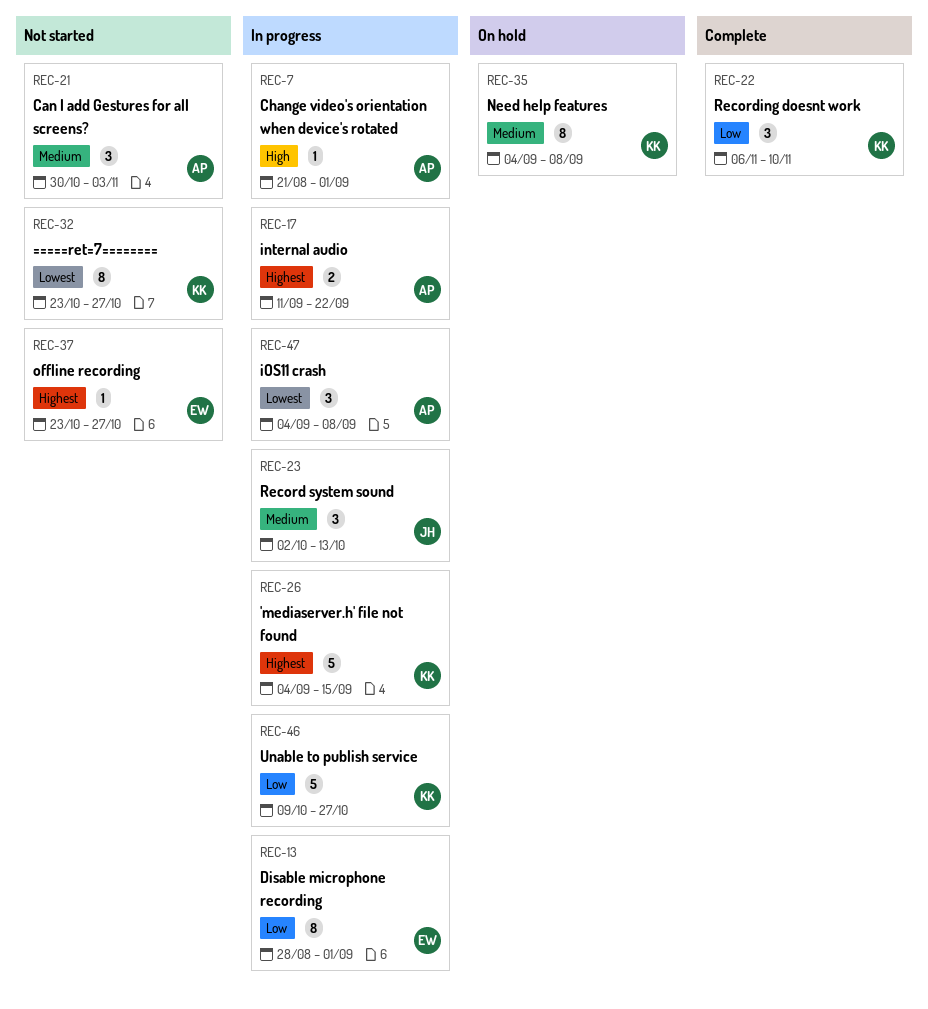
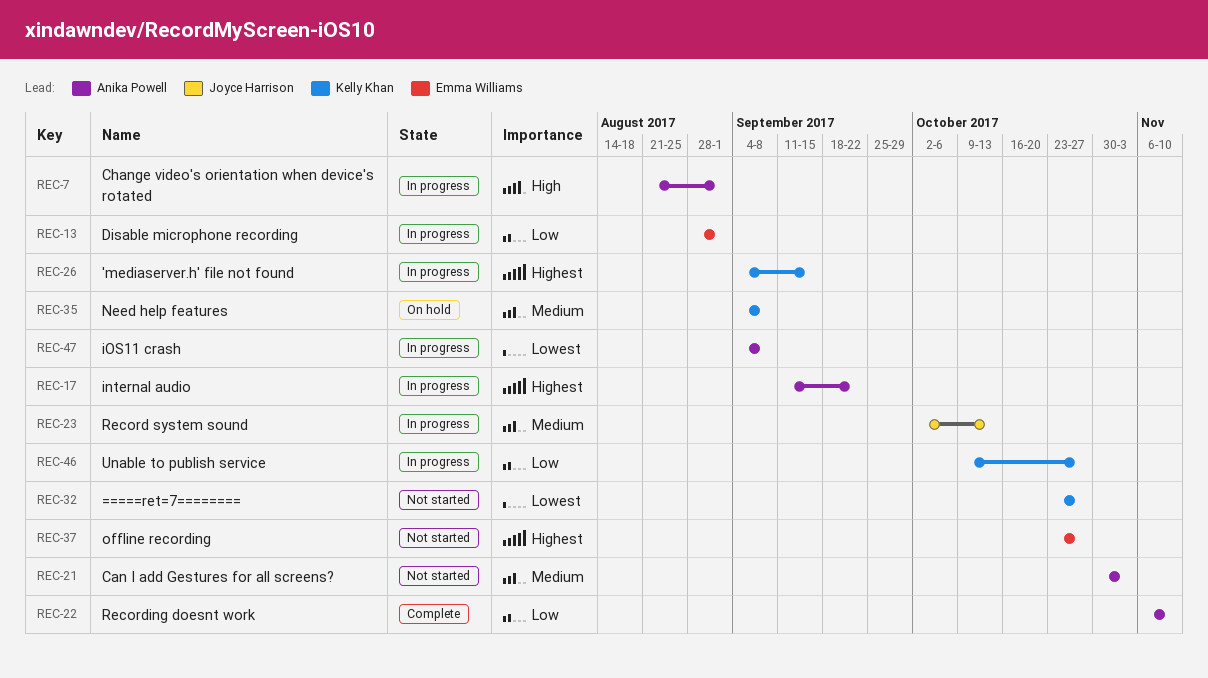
REC-22, owner: Kelly Khan -> Anika Powell

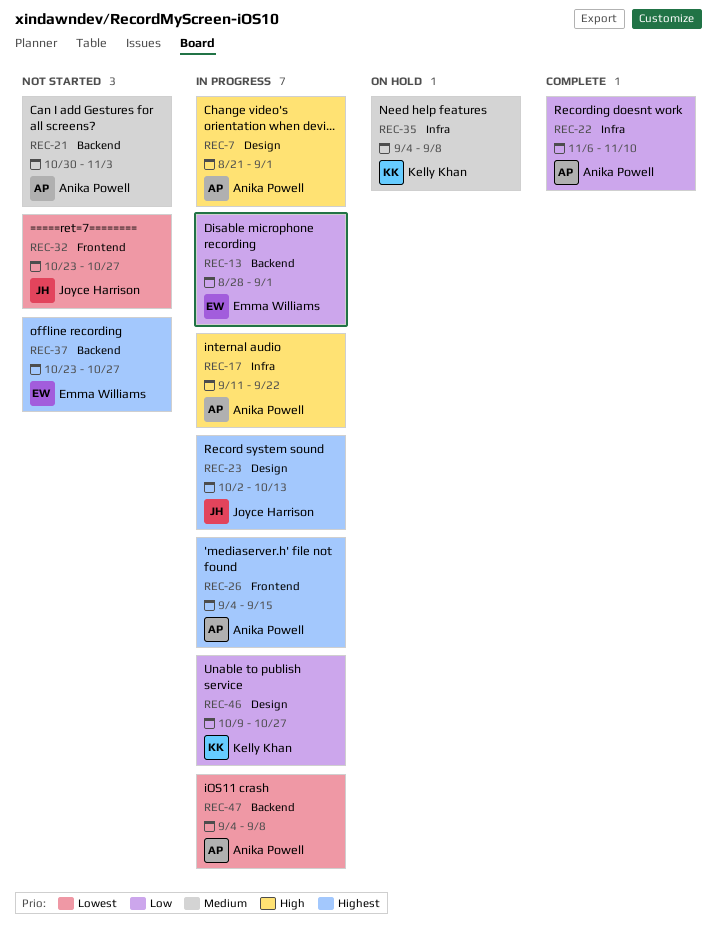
REC-17, priority: Highest -> High
REC-23, priority: Medium -> Highest
REC-26, owner: Kelly Khan -> Anika Powell
REC-32, owner: Kelly Khan -> Joyce Harrison

